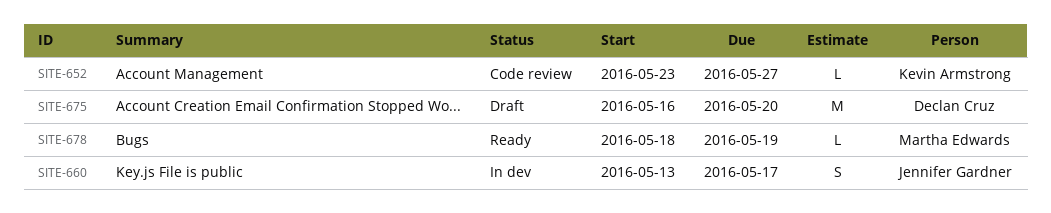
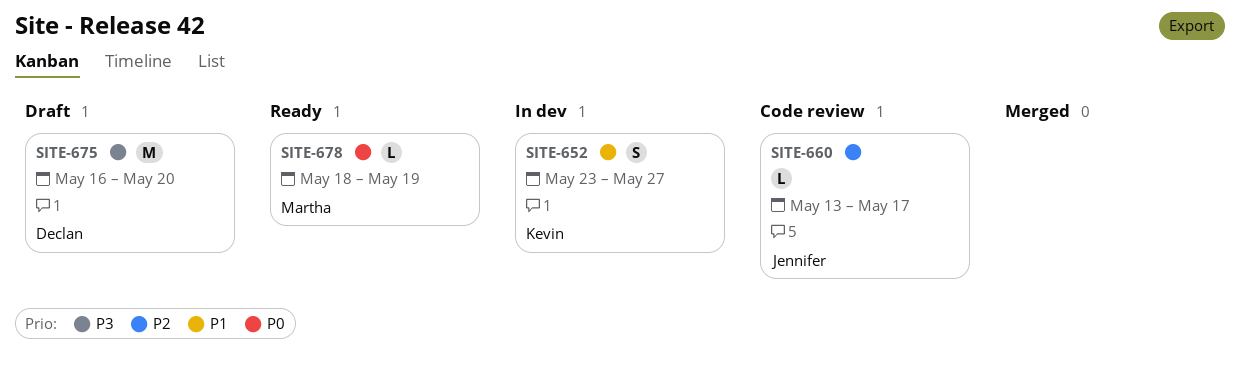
SITE-652, status: Code review -> In dev
SITE-652, estimate: L -> S
SITE-660, status: In dev -> Code review
SITE-660, estimate: S -> L

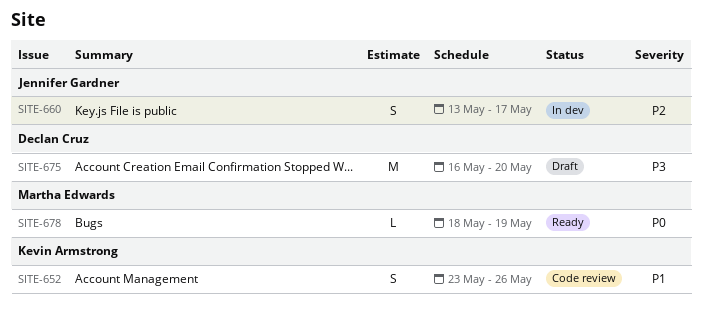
SITE-652, status: In dev -> Code review
SITE-652, due: May 27 -> May 26
SITE-660, status: Code review -> In dev
SITE-660, estimate: L -> S

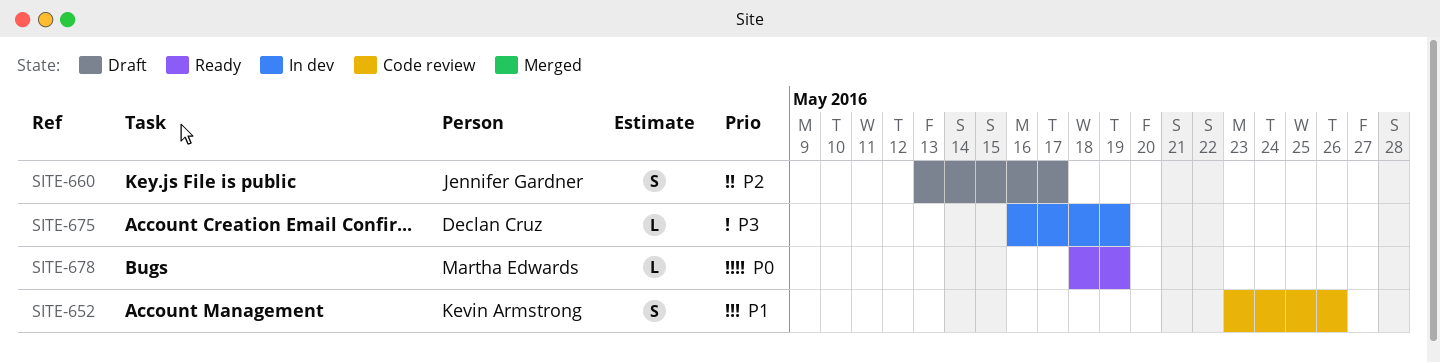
SITE-660, status: In dev -> Draft
SITE-675, status: Draft -> In dev
SITE-675, estimate: M -> L
SITE-675, due: May 20 -> May 19

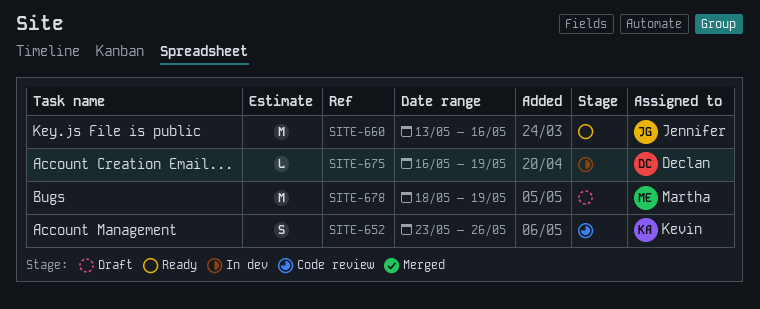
SITE-660, status: Draft -> Ready
SITE-660, estimate: S -> M
SITE-660, due: May 17 -> May 16
SITE-678, status: Ready -> Draft
SITE-678, estimate: L -> M

